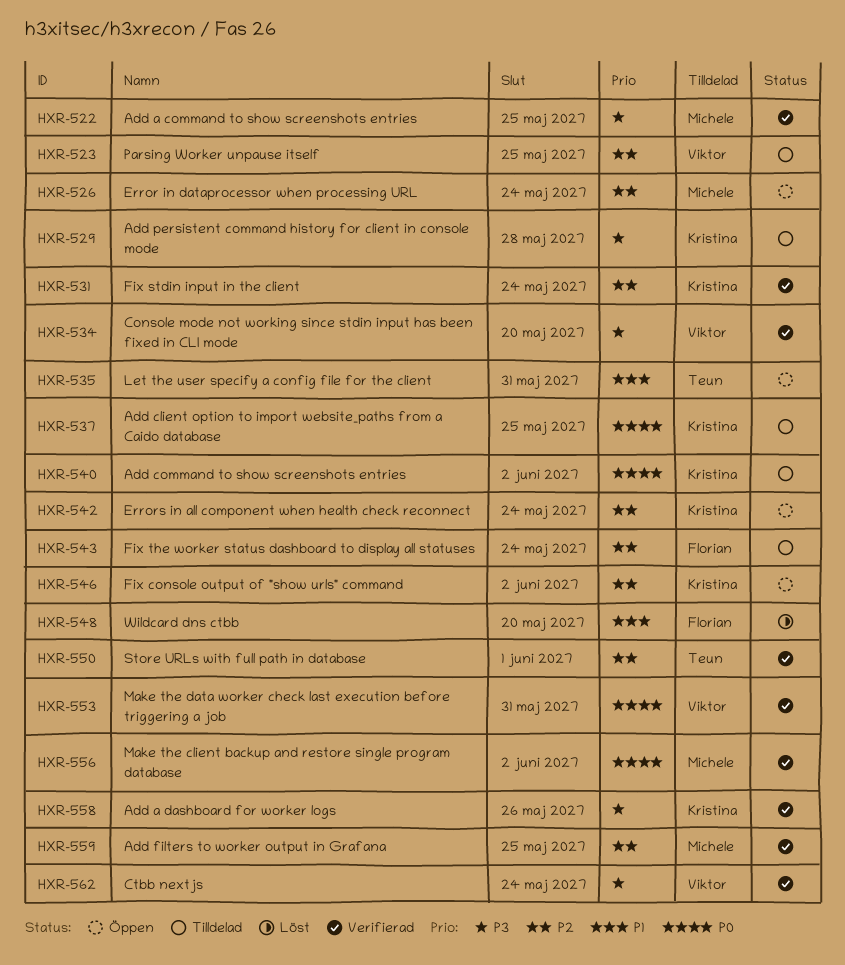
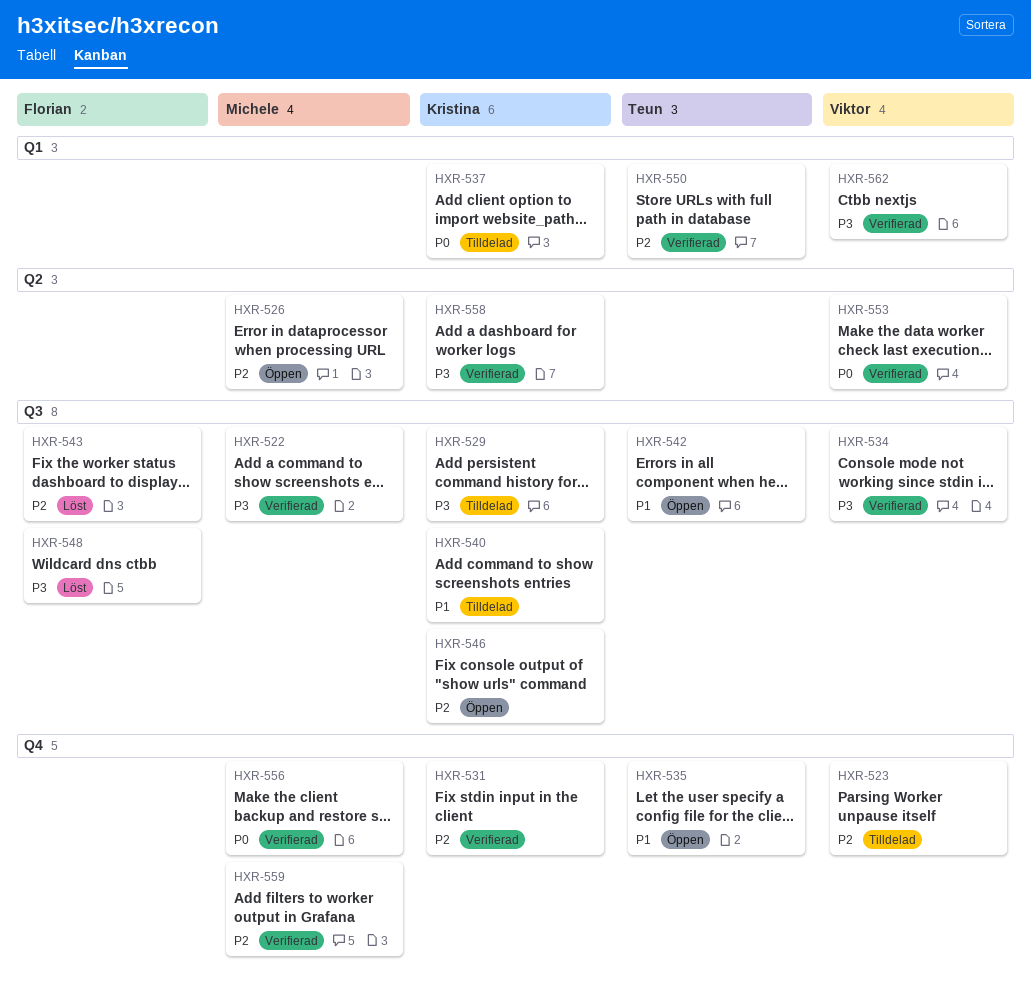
HXR-540, priority: P0 -> P1
HXR-542, owner: Kristina -> Teun
HXR-542, priority: P2 -> P1
HXR-543, status: Tilldelad -> Löst
HXR-548, priority: P1 -> P3

